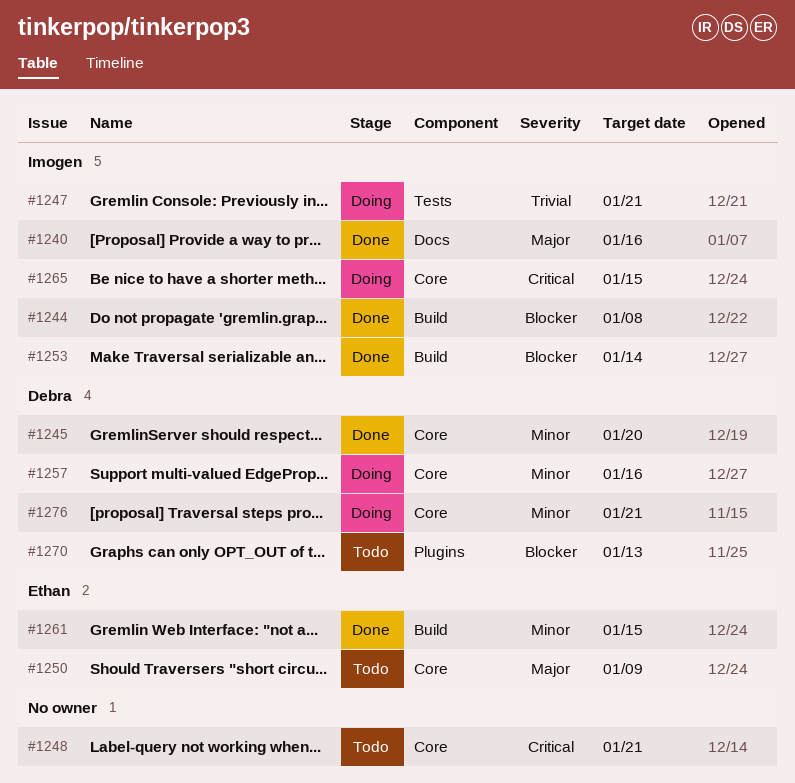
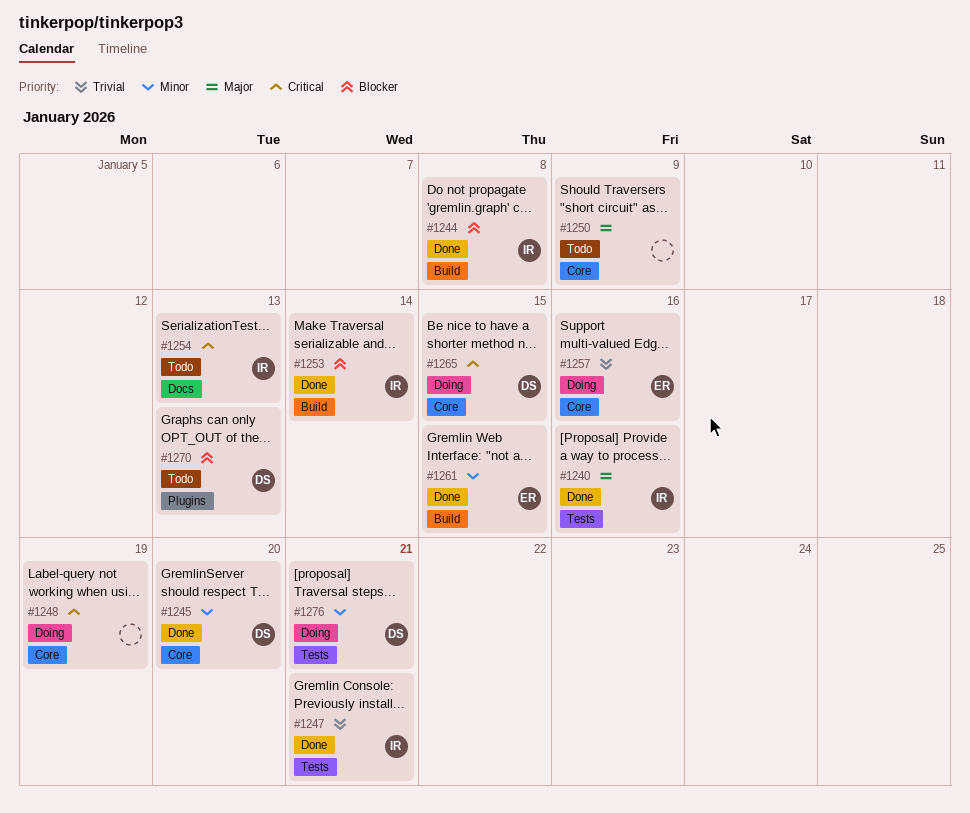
#1240, label: Docs -> Tests
#1247, status: Doing -> Done
#1248, status: Todo -> Doing
#1248, due: Jan 21 -> Jan 19
#1250, owner: Ethan -> none
#1254: none -> present
#1257, owner: Debra -> Ethan
#1257, priority: Minor -> Trivial
#1265, owner: Imogen -> Debra
#1276, label: Core -> Tests

